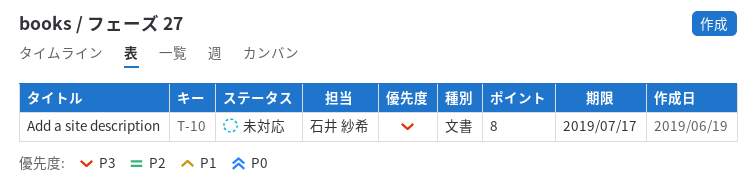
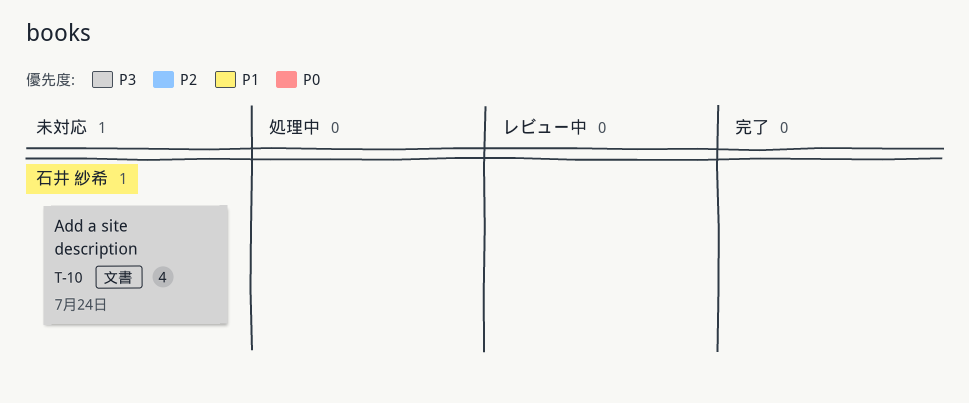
T-10, estimate: 8 -> 4
T-10, due: Jul 17 -> Jul 24

